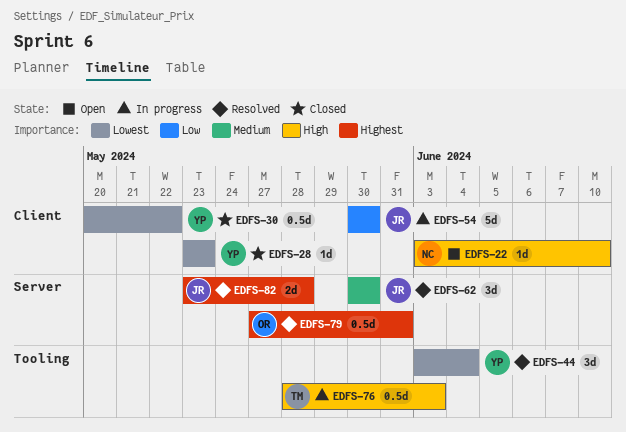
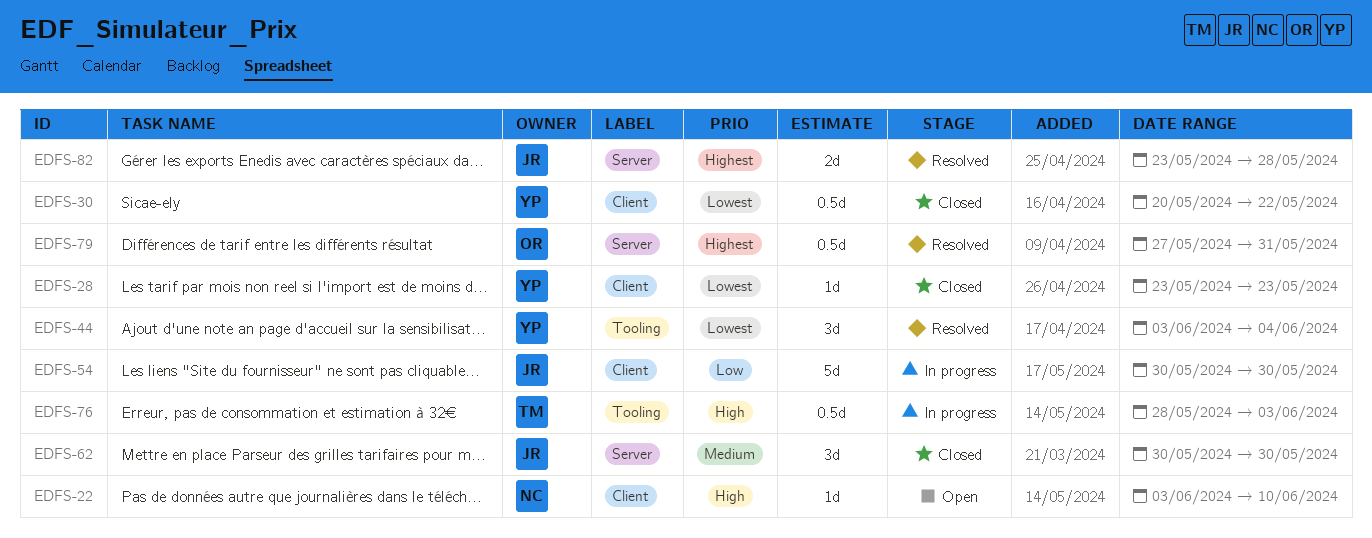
EDFS-62, status: Resolved -> Closed

